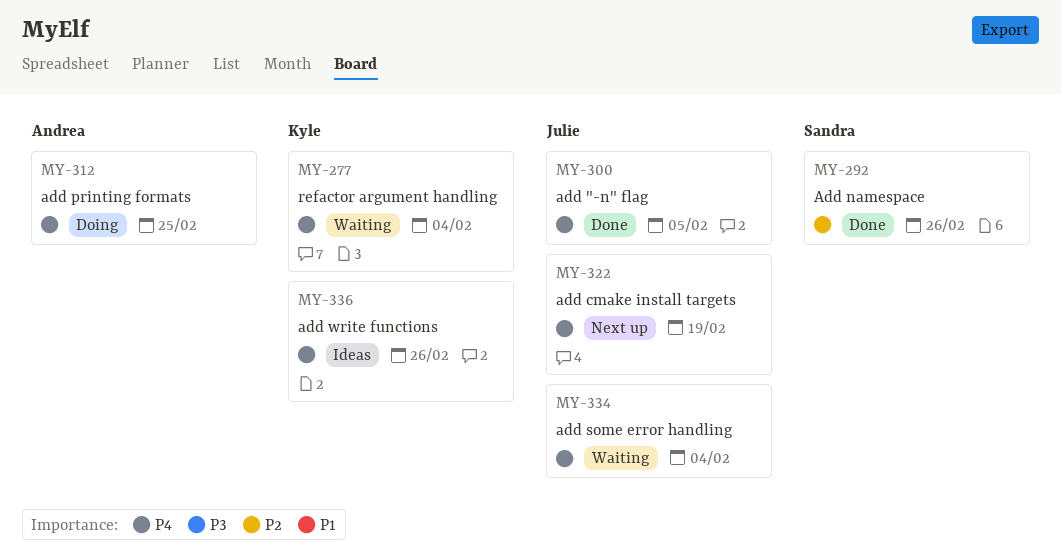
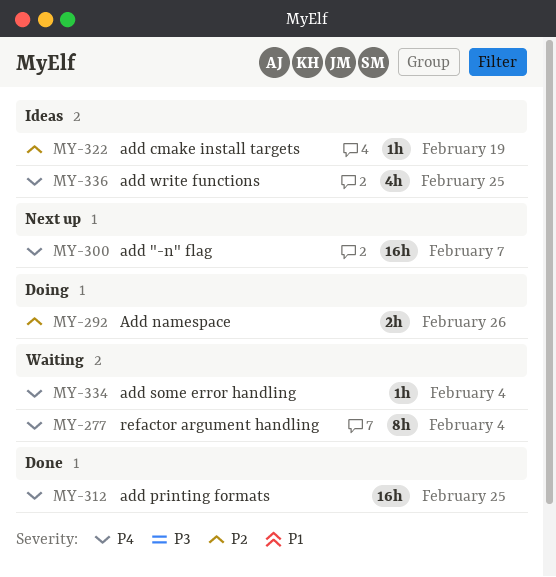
MY-292, status: Done -> Doing
MY-300, status: Done -> Next up
MY-300, due: Feb 5 -> Feb 7
MY-312, status: Doing -> Done
MY-322, status: Next up -> Ideas
MY-322, priority: P4 -> P2
MY-336, due: Feb 26 -> Feb 25

